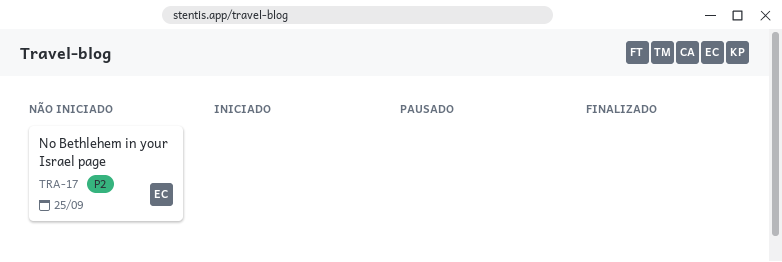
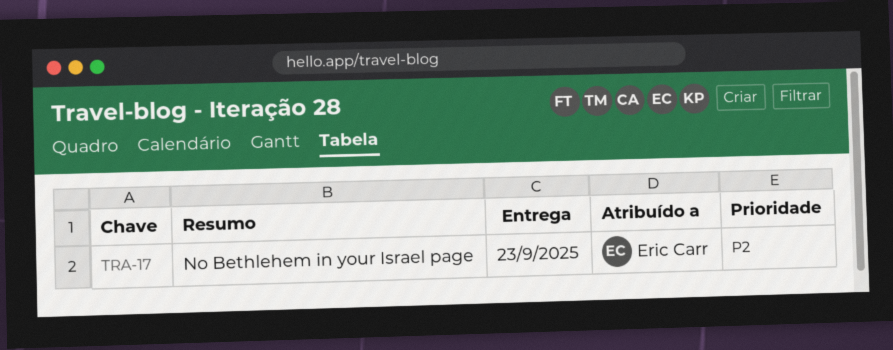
TRA-17, due: Sep 25 -> Sep 23

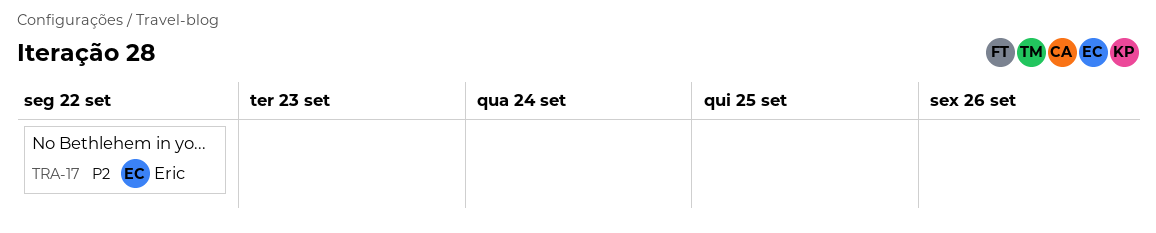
TRA-17, due: Sep 23 -> Sep 22

